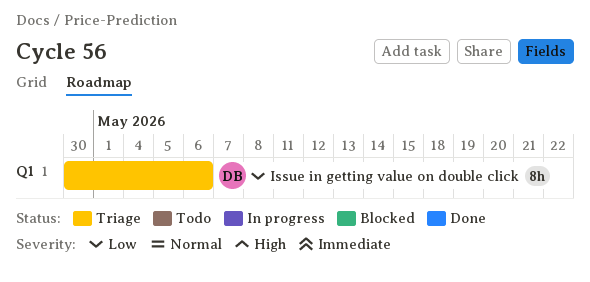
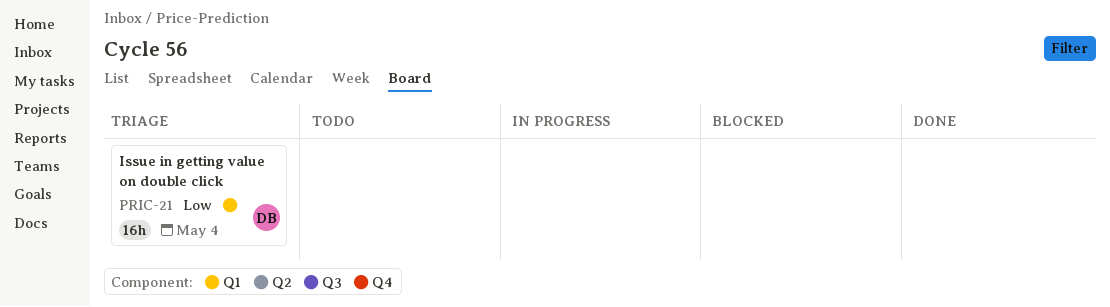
Issue in getting value on double click, estimate: 8h -> 16h
Issue in getting value on double click, due: May 6 -> May 4

